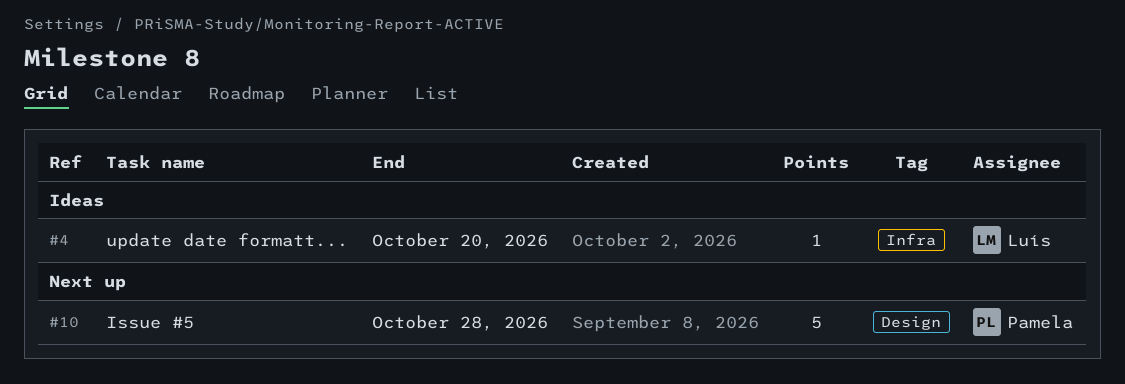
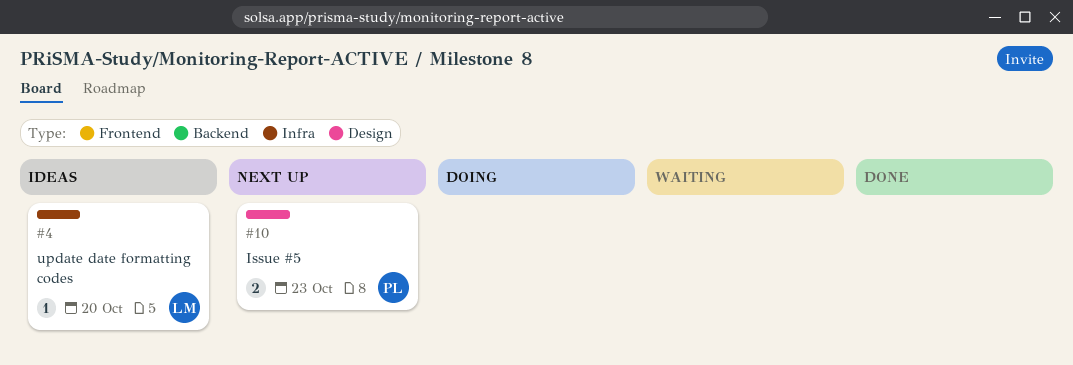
#10, estimate: 5 -> 2
#10, due: Oct 28 -> Oct 23

